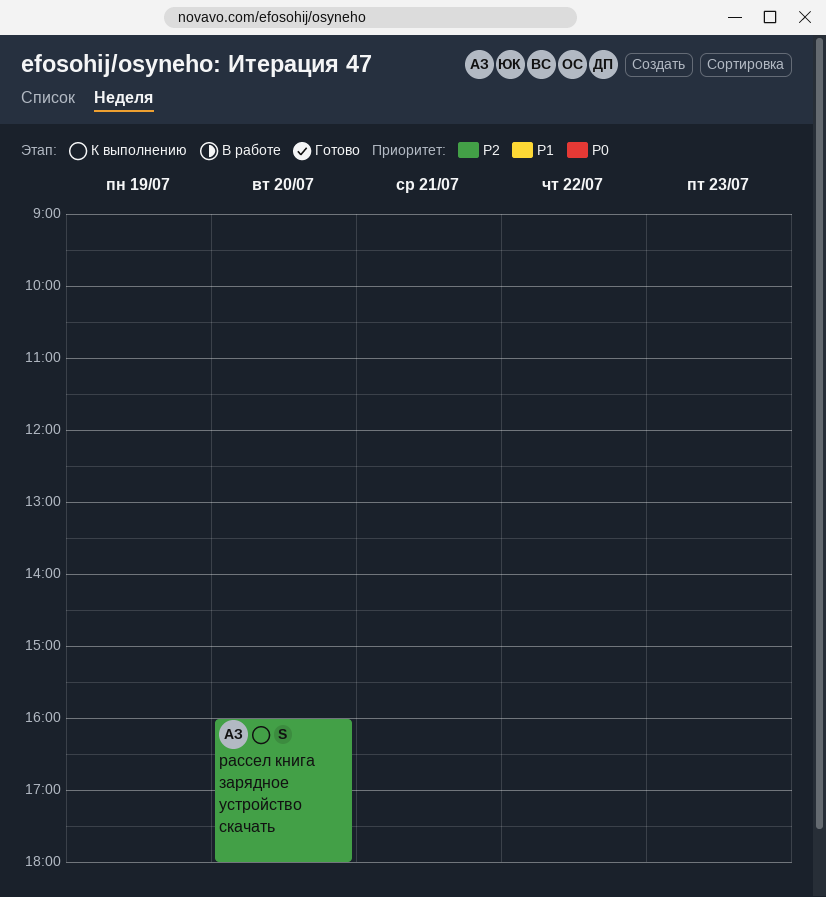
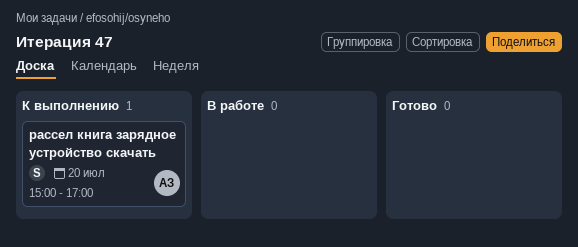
рассел книга зарядное устройство скачать, begins: 16:00 -> 15:00
рассел книга зарядное устройство скачать, ends: 18:00 -> 17:00

